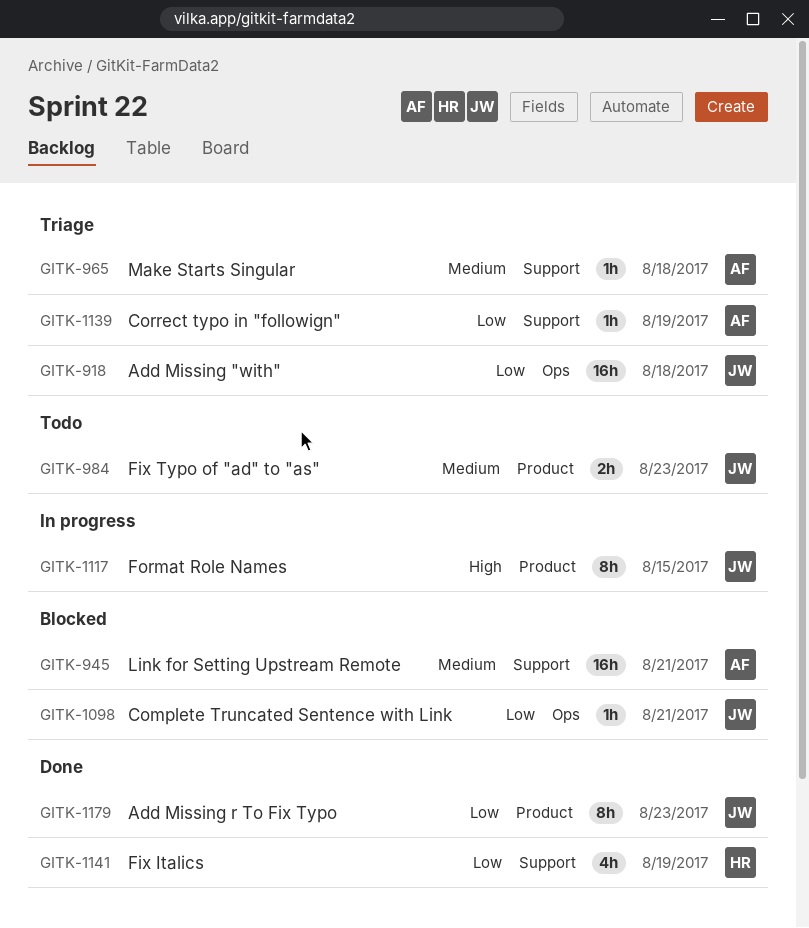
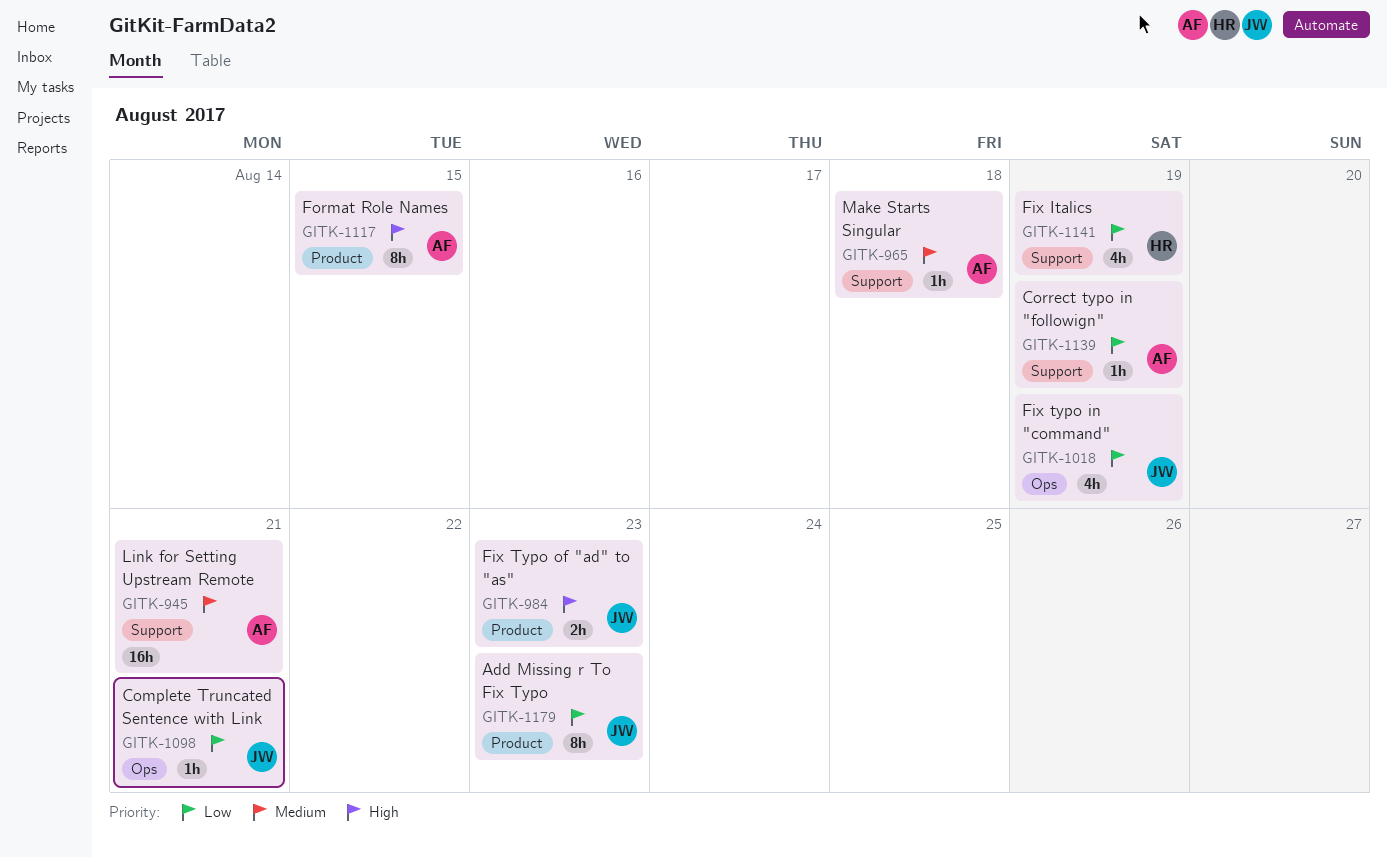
GITK-918: present -> none
GITK-984, priority: Medium -> High
GITK-1018: none -> present
GITK-1117, owner: JW -> AF

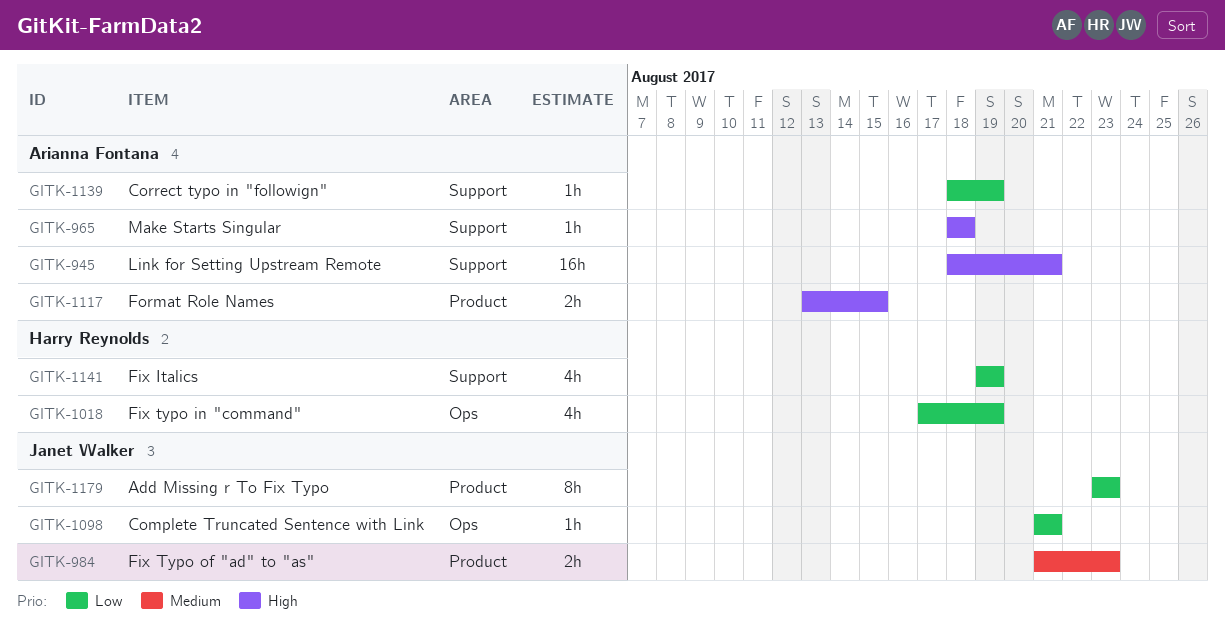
GITK-945, priority: Medium -> High
GITK-965, priority: Medium -> High
GITK-984, priority: High -> Medium
GITK-1018, owner: Janet Walker -> Harry Reynolds
GITK-1117, estimate: 8h -> 2h

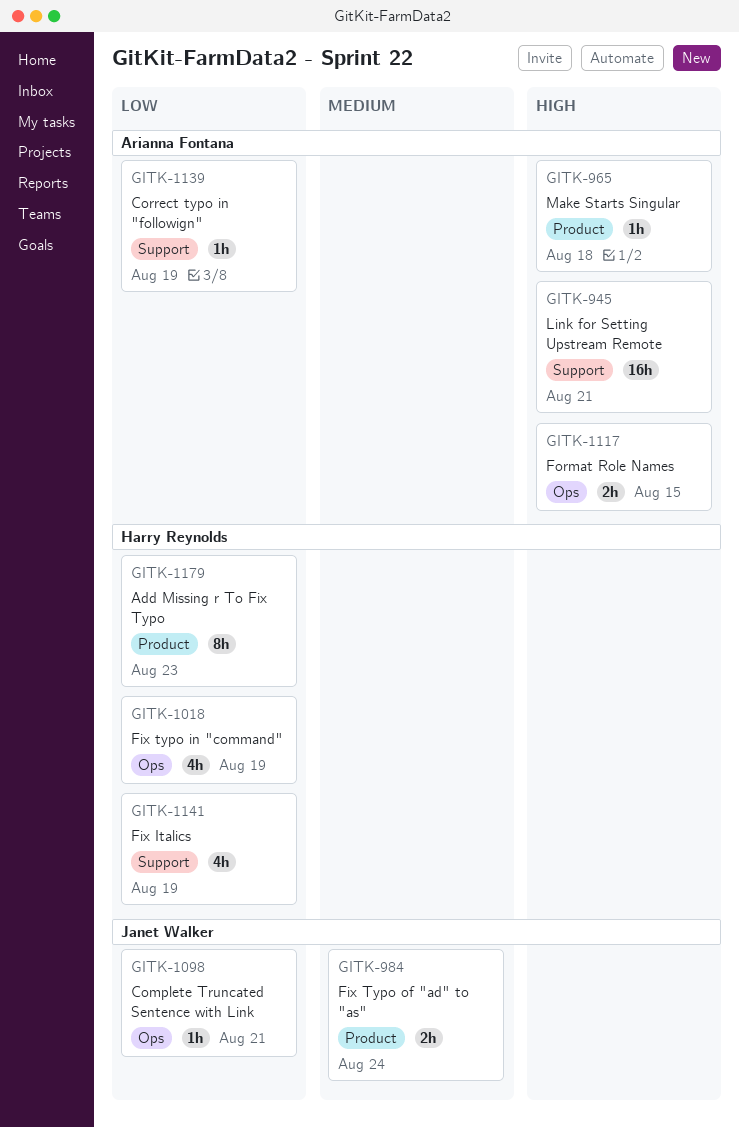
GITK-965, label: Support -> Product
GITK-984, due: Aug 23 -> Aug 24
GITK-1117, label: Product -> Ops
GITK-1179, owner: Janet Walker -> Harry Reynolds

